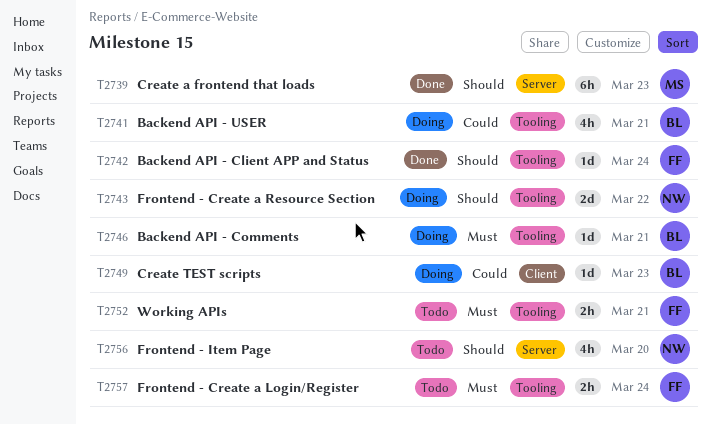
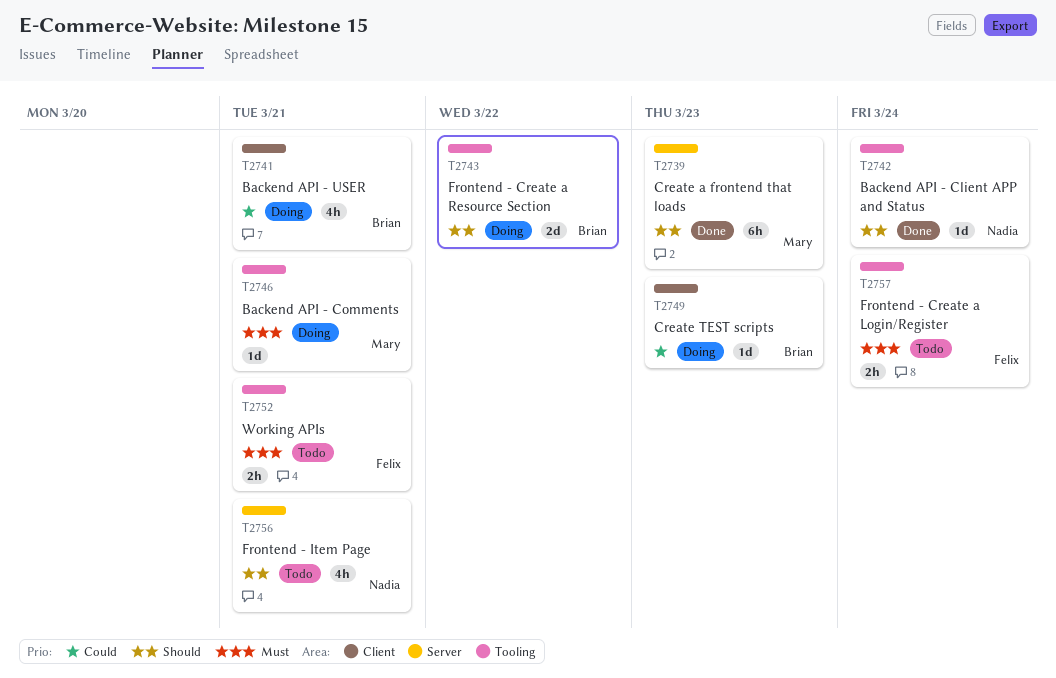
T2741, label: Tooling -> Client
T2742, owner: Felix -> Nadia
T2743, owner: Nadia -> Brian
T2746, owner: Brian -> Mary
T2756, due: Mar 20 -> Mar 21

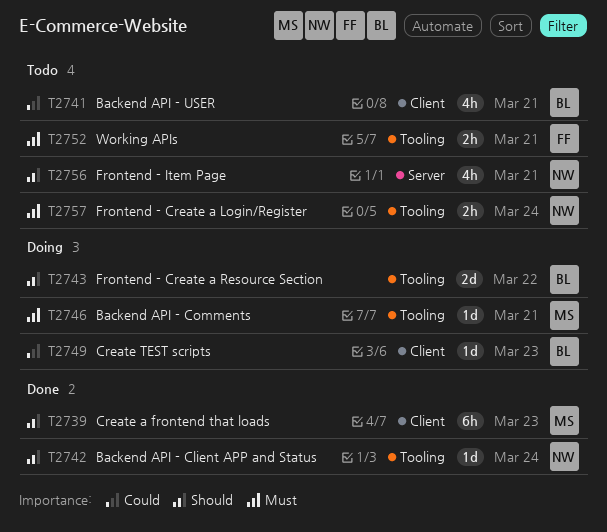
T2739, label: Server -> Client
T2741, status: Doing -> Todo
T2757, owner: Felix -> Nadia

